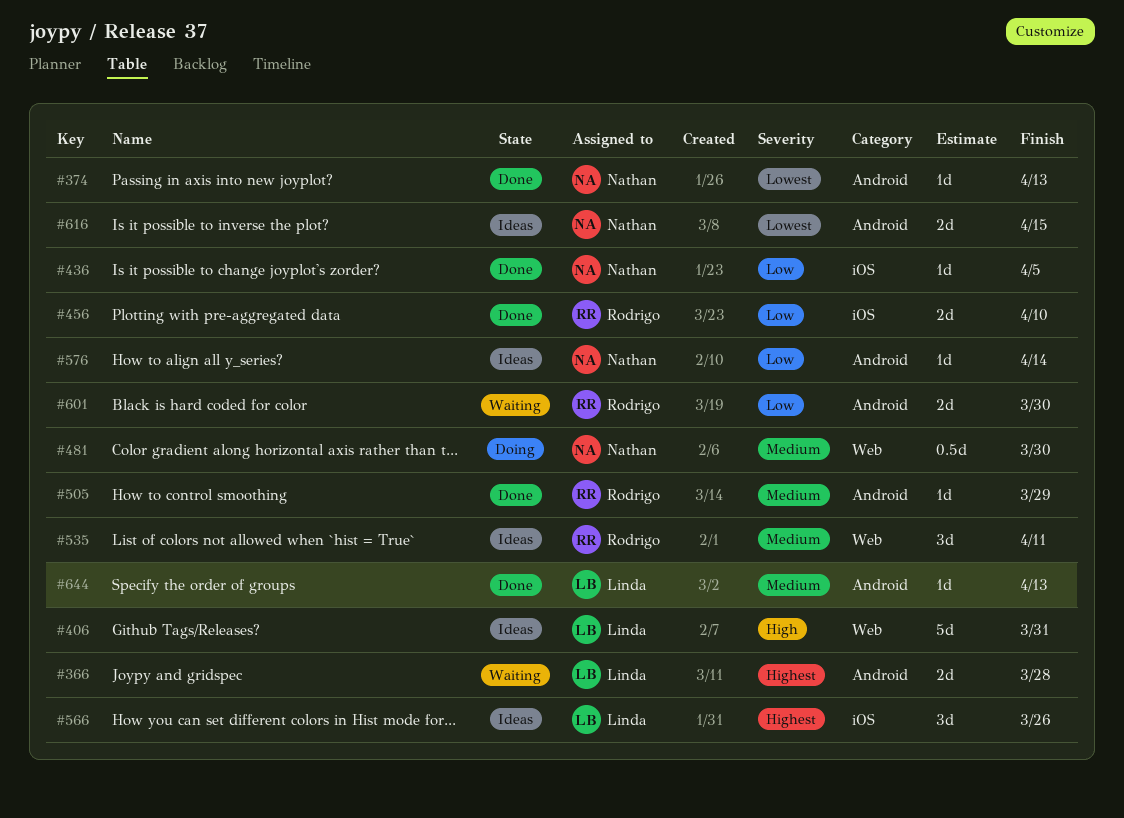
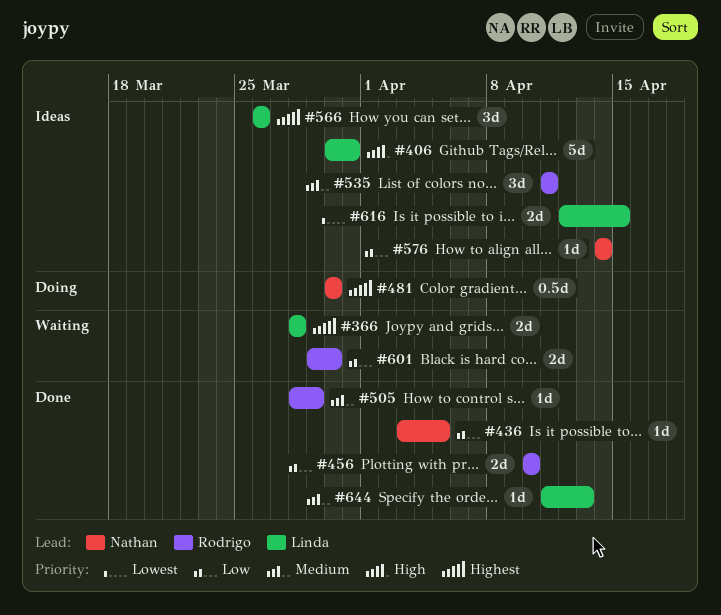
#374: present -> none
#481, priority: Medium -> Highest
#616, owner: Nathan -> Linda

